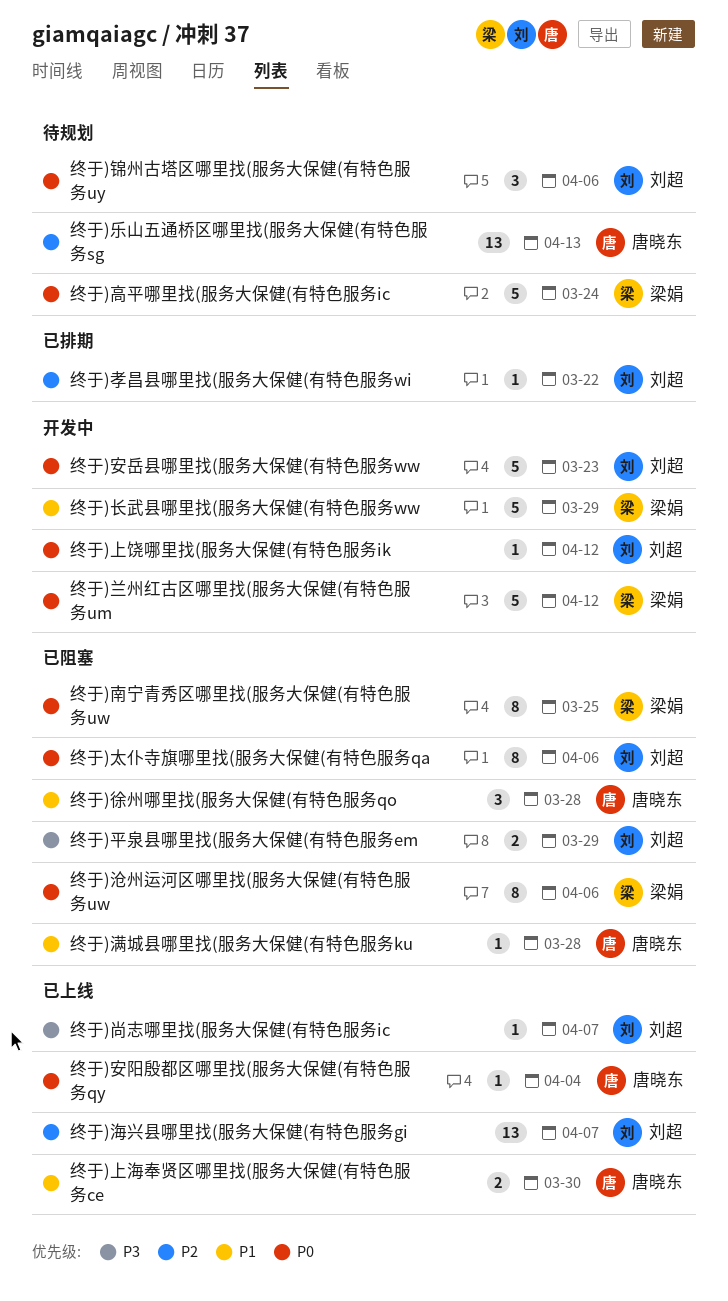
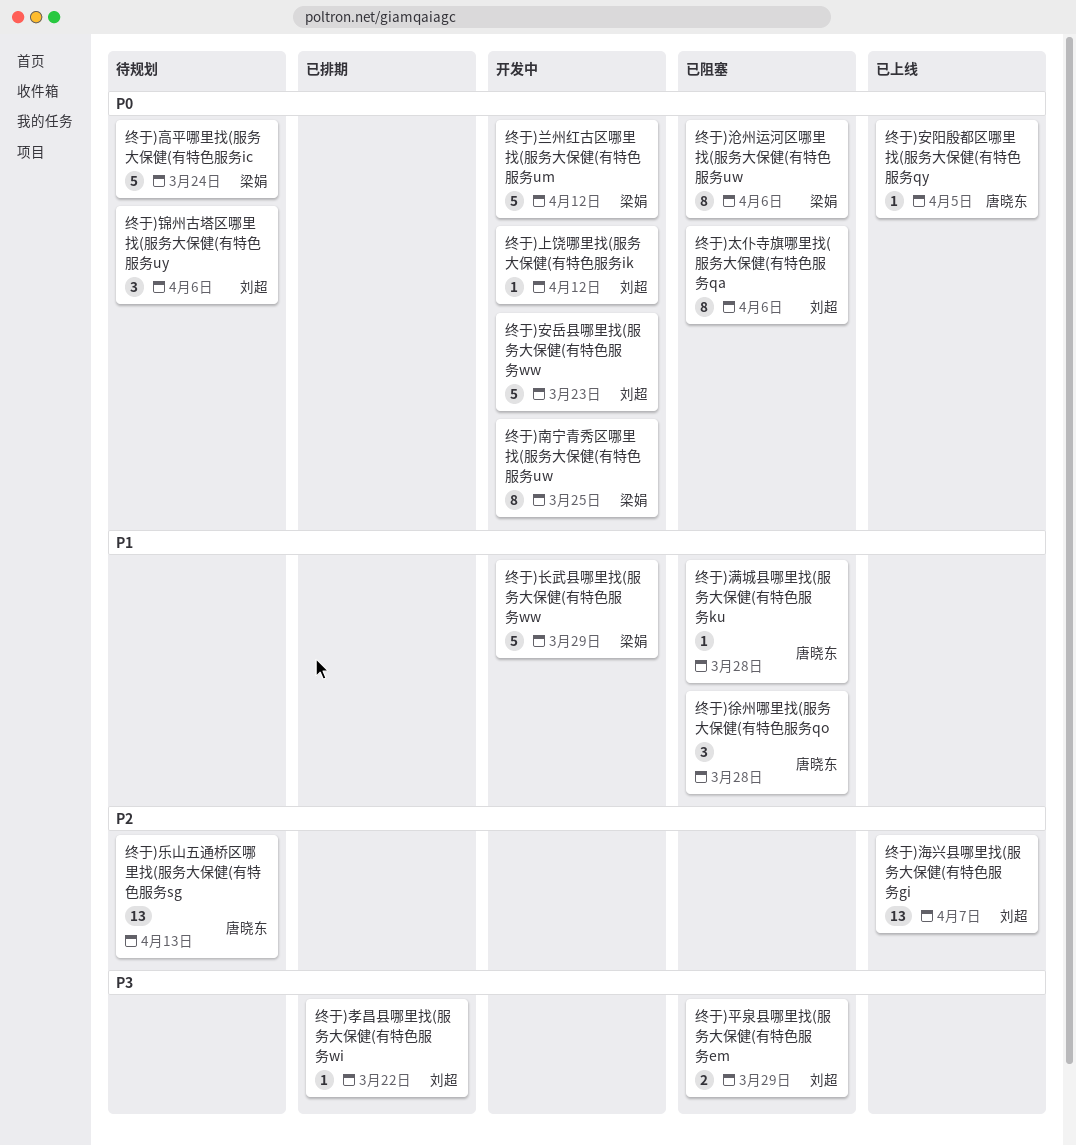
终于)上海奉贤区哪里找(服务大保健(有特色服务ce: present -> none
终于)南宁青秀区哪里找(服务大保健(有特色服务uw, status: 已阻塞 -> 开发中
终于)孝昌县哪里找(服务大保健(有特色服务wi, priority: P2 -> P3
终于)安阳殷都区哪里找(服务大保健(有特色服务qy, due: Apr 4 -> Apr 5
终于)尚志哪里找(服务大保健(有特色服务ic: present -> none

